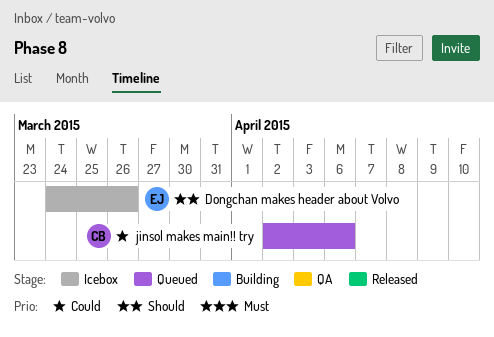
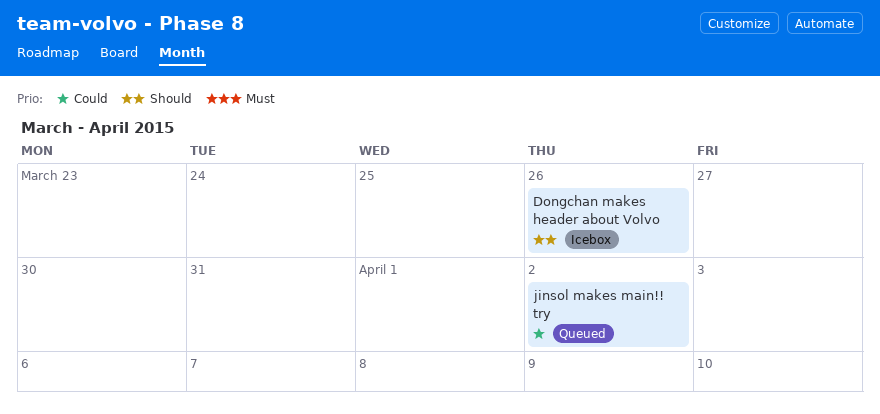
jinsol makes main!! try, due: Apr 6 -> Apr 2

